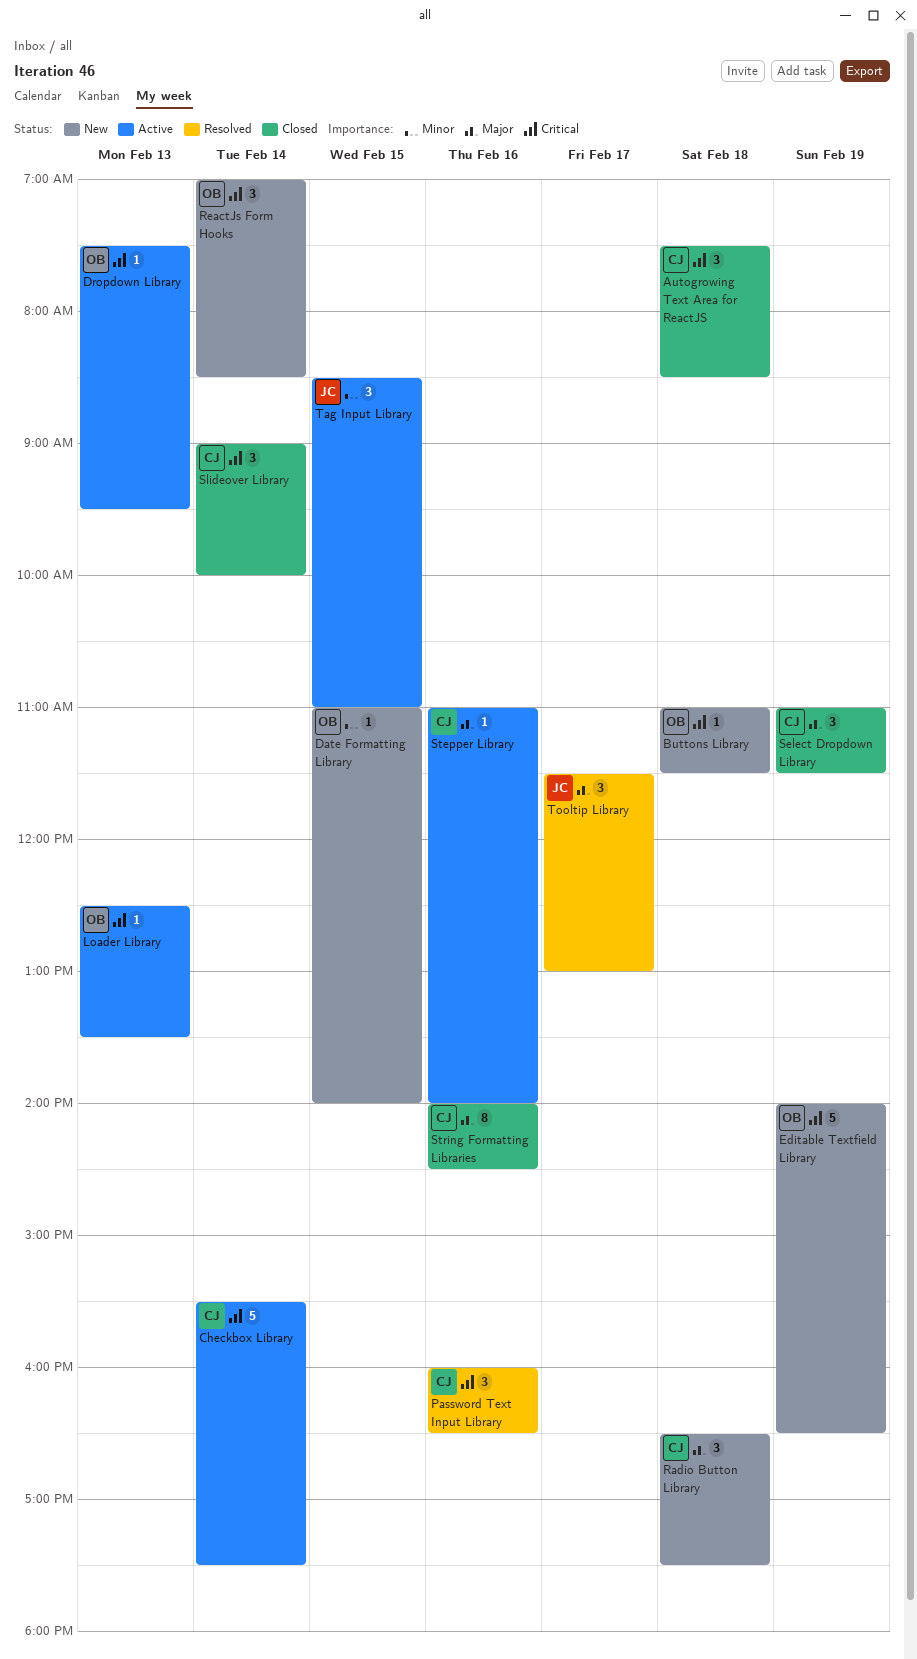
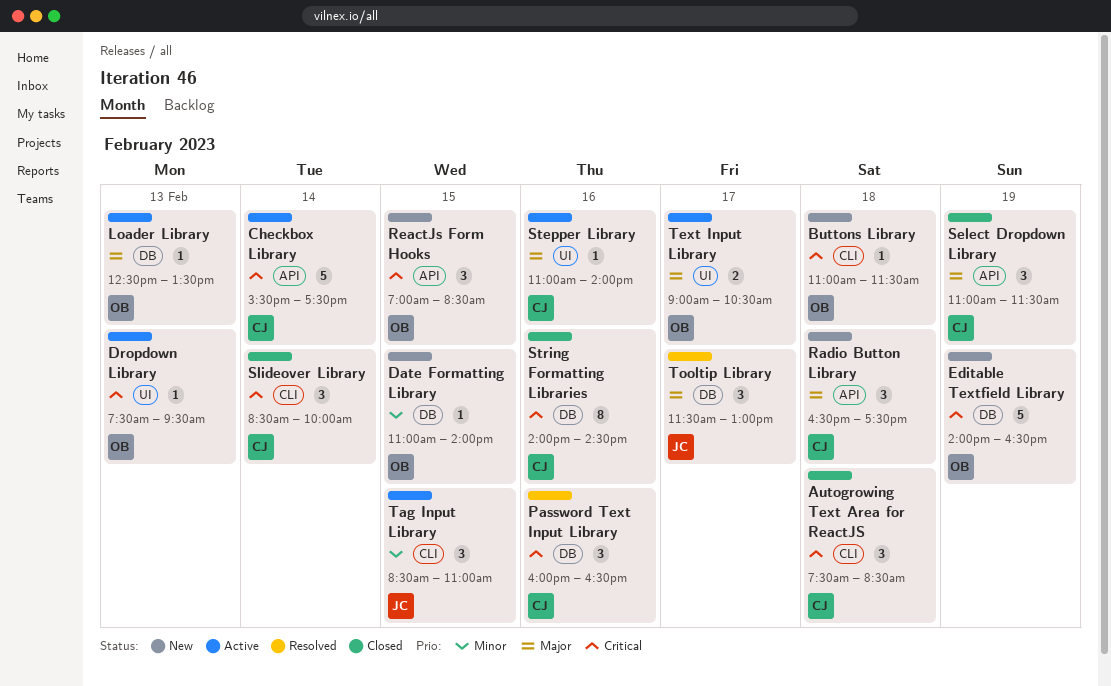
Loader Library, priority: Critical -> Major
ReactJs Form Hooks, day: Feb 14 -> Feb 15
Slideover Library, begins: 09:00 -> 08:30
String Formatting Libraries, priority: Major -> Critical
Text Input Library: none -> present

